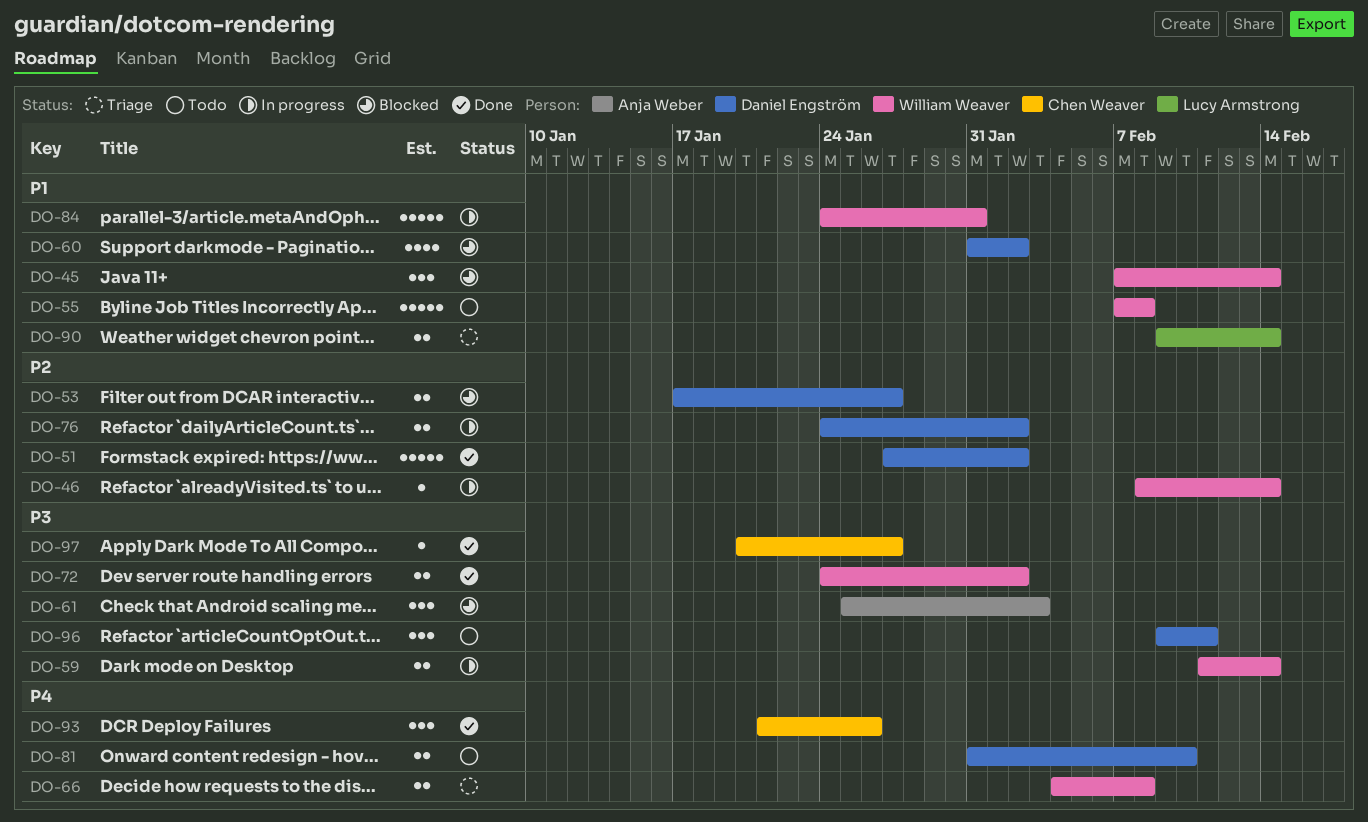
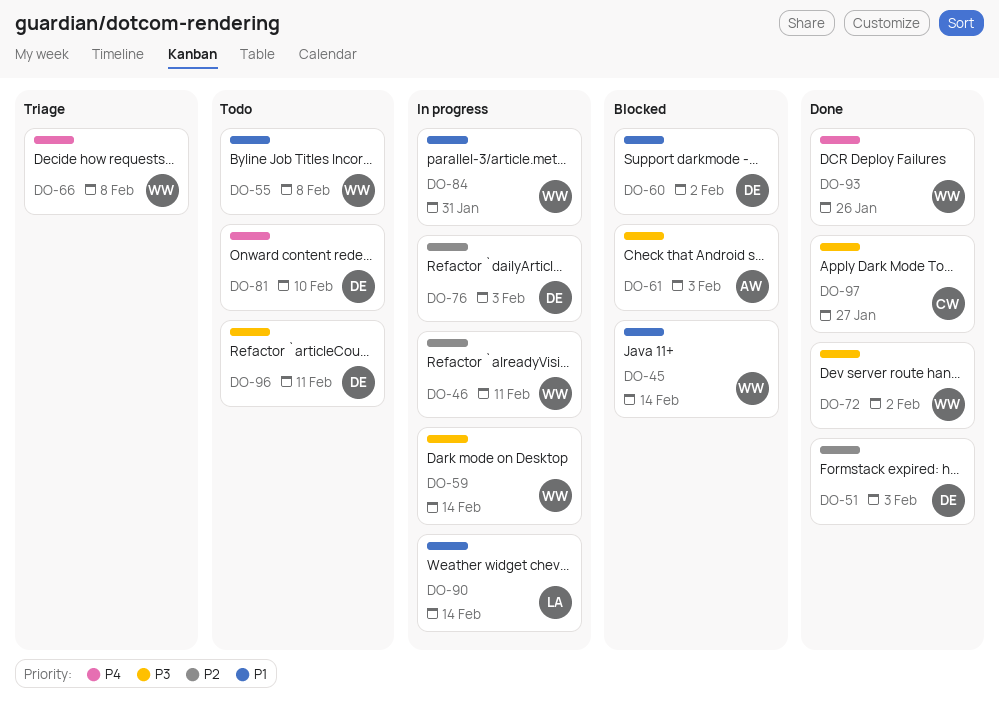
DO-46, due: Feb 14 -> Feb 11
DO-51, due: Feb 2 -> Feb 3
DO-53: present -> none
DO-76, due: Feb 2 -> Feb 3
DO-90, status: Triage -> In progress
DO-93, owner: Chen Weaver -> William Weaver

